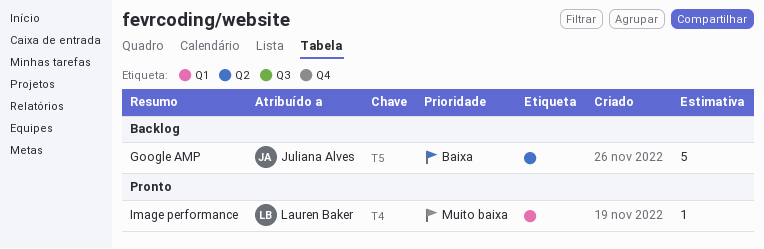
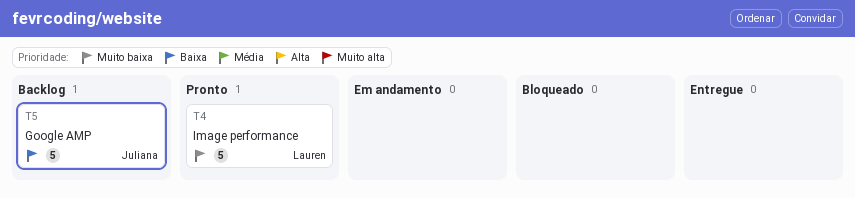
T4, estimate: 1 -> 5

